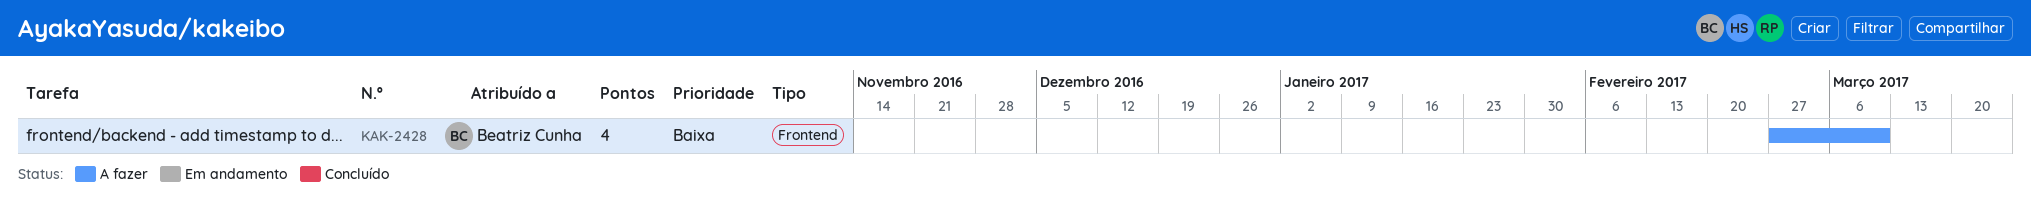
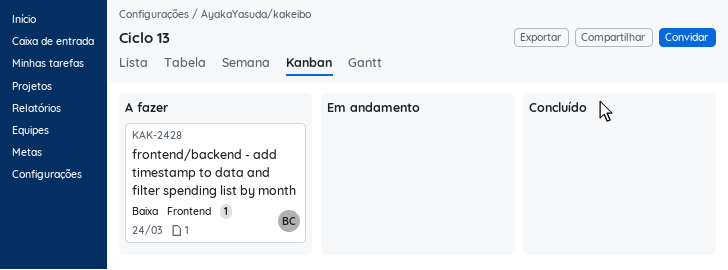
KAK-2428, estimate: 4 -> 1
KAK-2428, due: Mar 10 -> Mar 24

